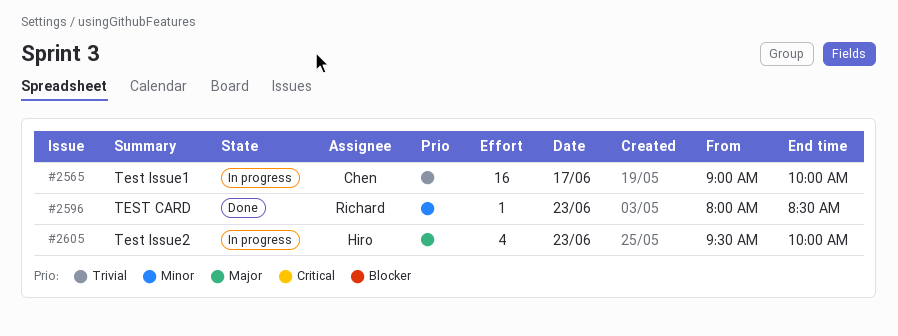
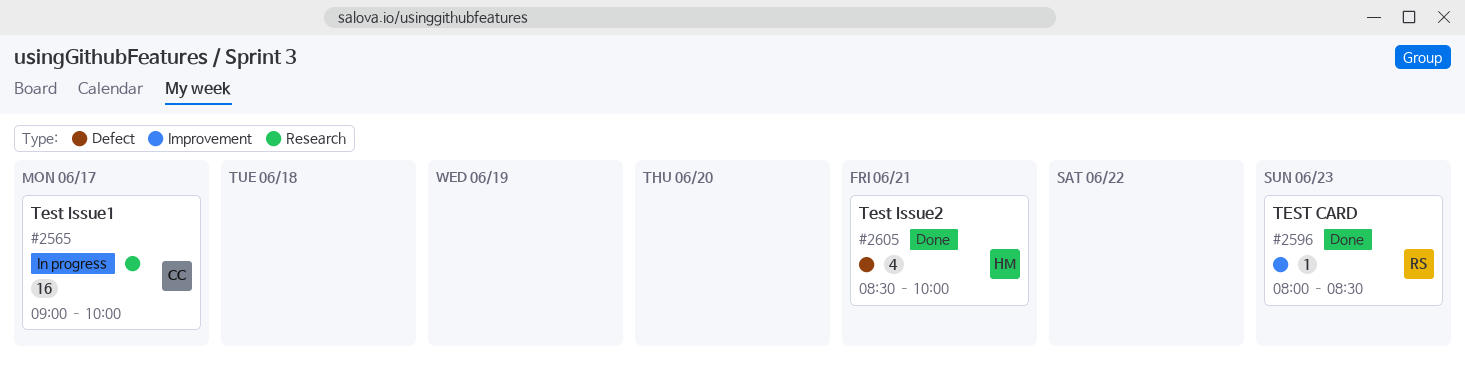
#2605, status: In progress -> Done
#2605, day: Jun 23 -> Jun 21
#2605, begins: 09:30 -> 08:30

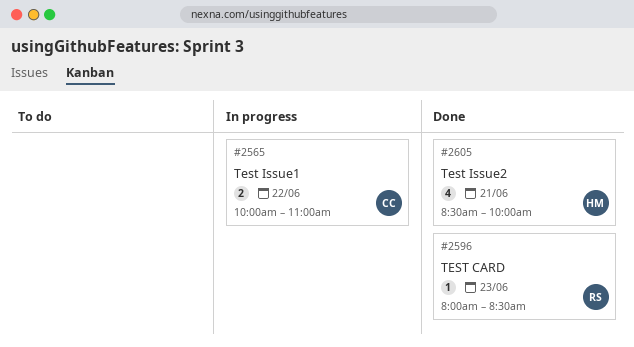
#2565, estimate: 16 -> 2
#2565, day: Jun 17 -> Jun 22
#2565, begins: 09:00 -> 10:00
#2565, ends: 10:00 -> 11:00

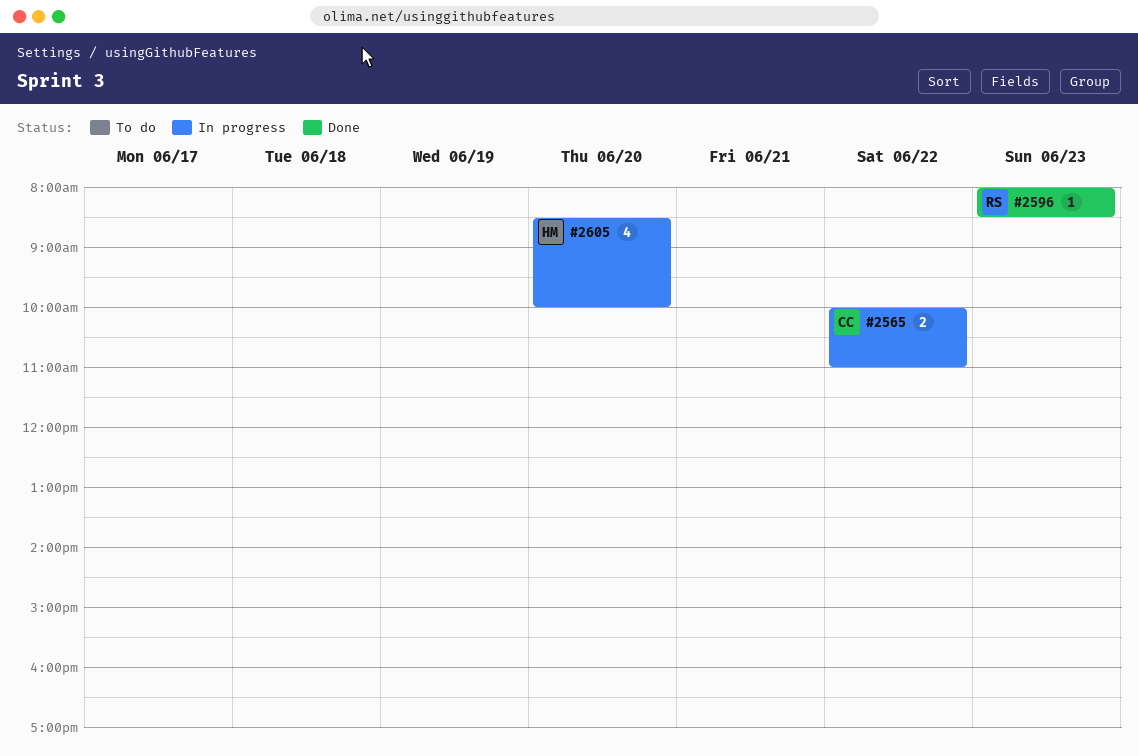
#2605, status: Done -> In progress
#2605, day: Jun 21 -> Jun 20

